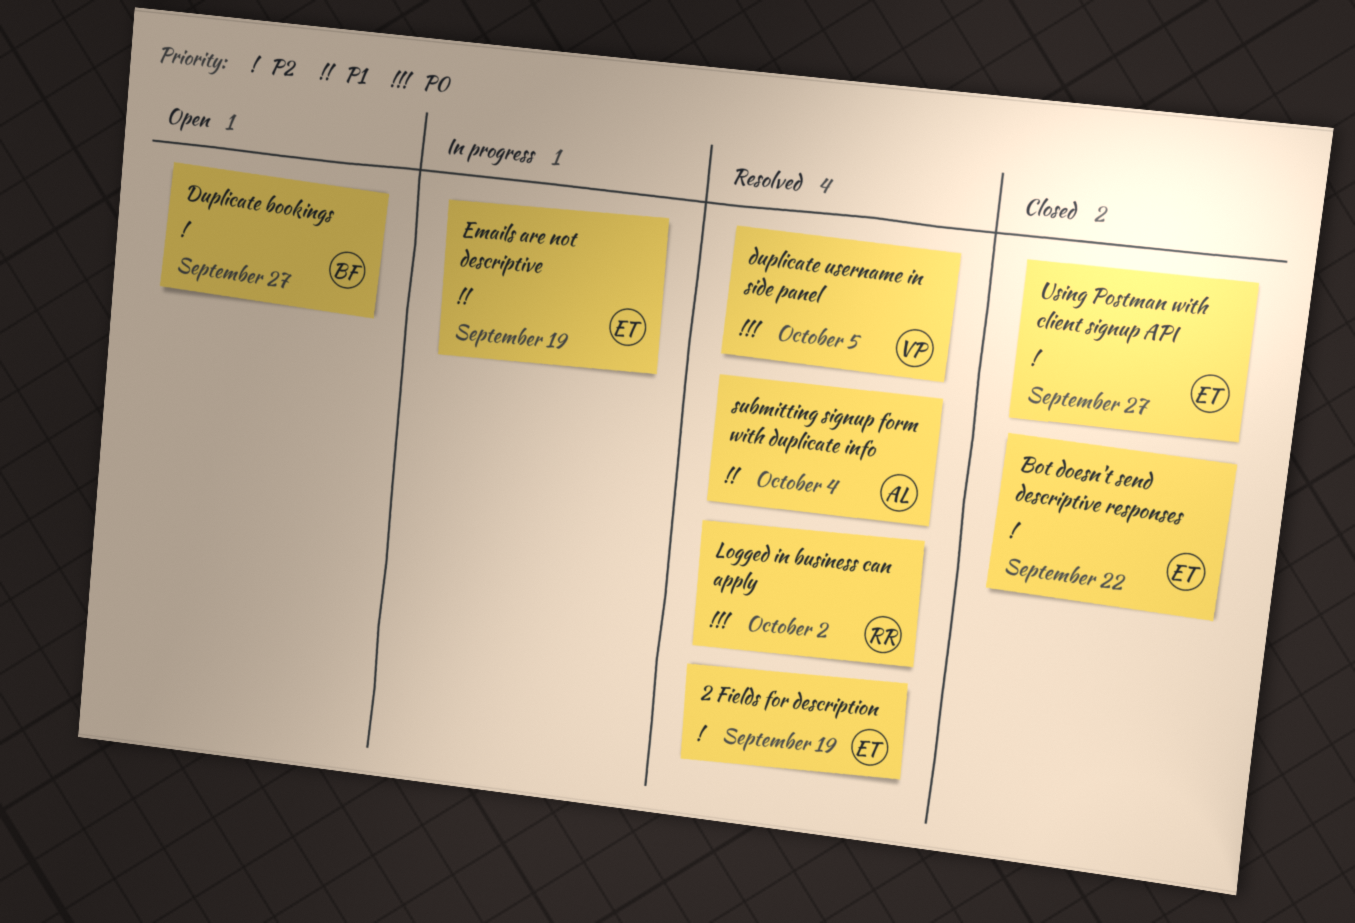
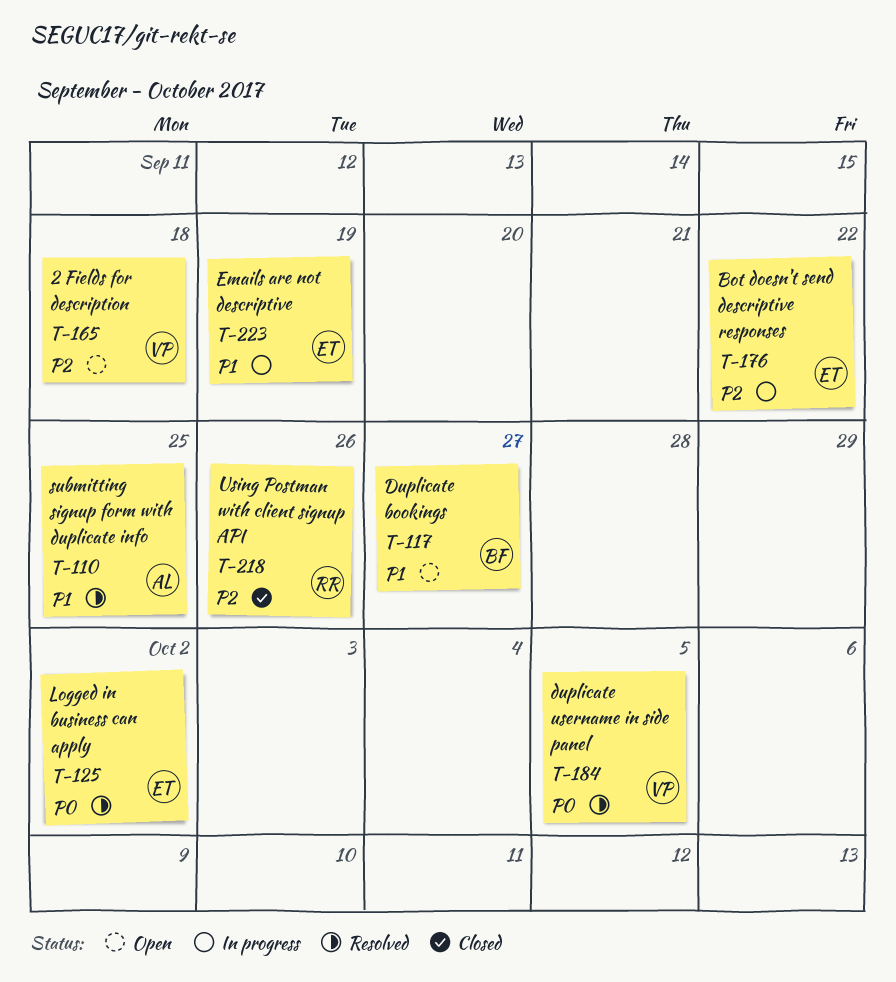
2 Fields for description, status: Resolved -> Open
2 Fields for description, owner: ET -> VP
2 Fields for description, due: Sep 19 -> Sep 18
Bot doesn't send descriptive responses, status: Closed -> In progress
Duplicate bookings, priority: P2 -> P1
Logged in business can apply, owner: RR -> ET
submitting signup form with duplicate info, due: Oct 4 -> Sep 25
Using Postman with client signup API, owner: ET -> RR
Using Postman with client signup API, due: Sep 27 -> Sep 26

